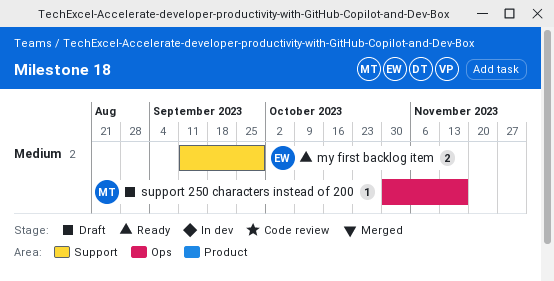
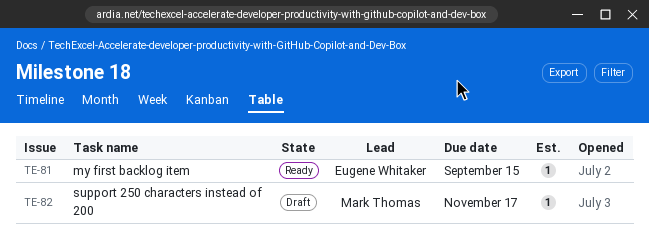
my first backlog item, estimate: 2 -> 1
my first backlog item, due: Sep 29 -> Sep 15

